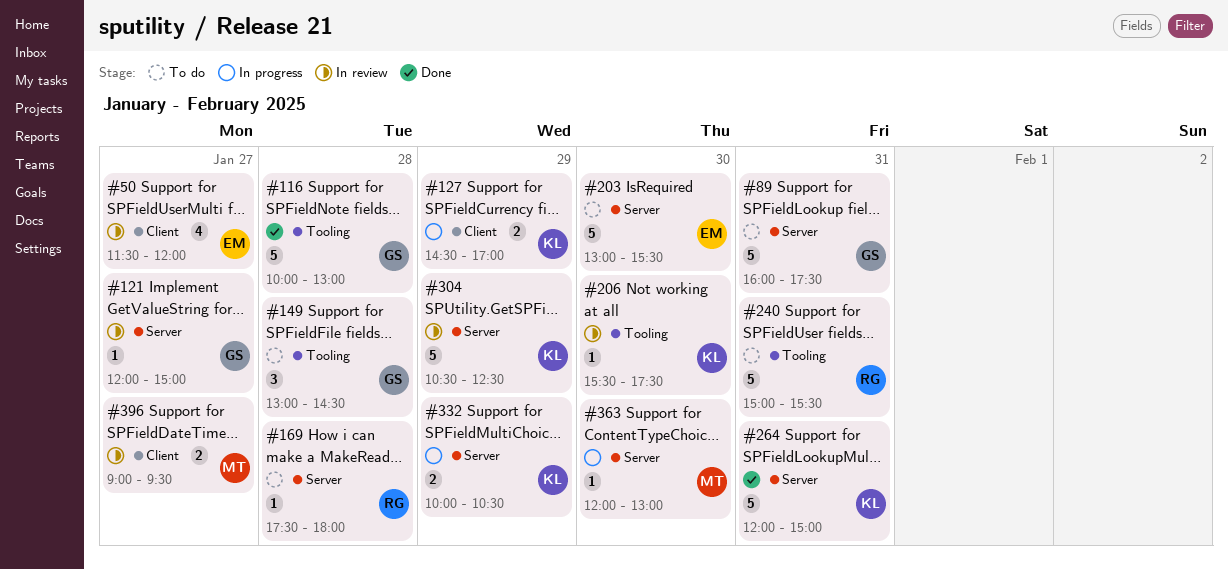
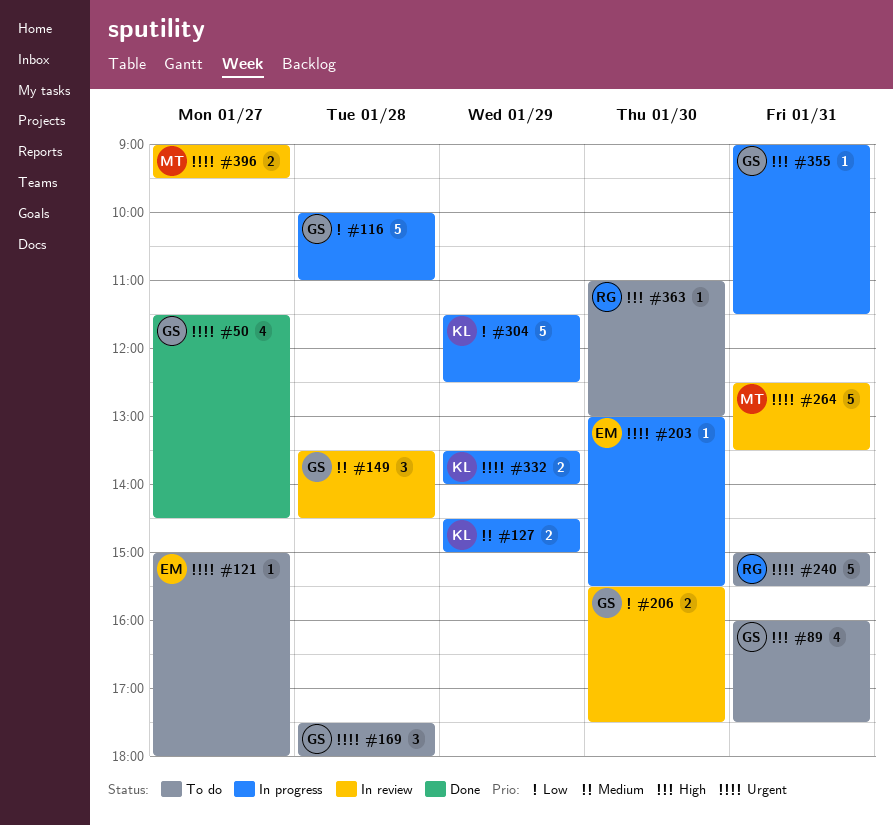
#50, status: In review -> Done
#50, owner: EM -> GS
#50, ends: 12:00 -> 14:30
#89, estimate: 5 -> 4
#116, status: Done -> In progress
#116, ends: 13:00 -> 11:00
#121, status: In review -> To do
#121, owner: GS -> EM
#121, begins: 12:00 -> 15:00
#121, ends: 15:00 -> 18:00
#127, ends: 17:00 -> 15:00
#149, status: To do -> In review
#149, begins: 13:00 -> 13:30
#169, owner: RG -> GS
#169, estimate: 1 -> 3
#203, status: To do -> In progress
#203, estimate: 5 -> 1
#206, owner: KL -> GS
#206, estimate: 1 -> 2
#264, status: Done -> In review
#264, owner: KL -> MT
#264, begins: 12:00 -> 12:30
#264, ends: 15:00 -> 13:30
#304, status: In review -> In progress
#304, begins: 10:30 -> 11:30
#332, begins: 10:00 -> 13:30
#332, ends: 10:30 -> 14:00
#355: none -> present
#363, status: In progress -> To do
#363, owner: MT -> RG
#363, begins: 12:00 -> 11:00

